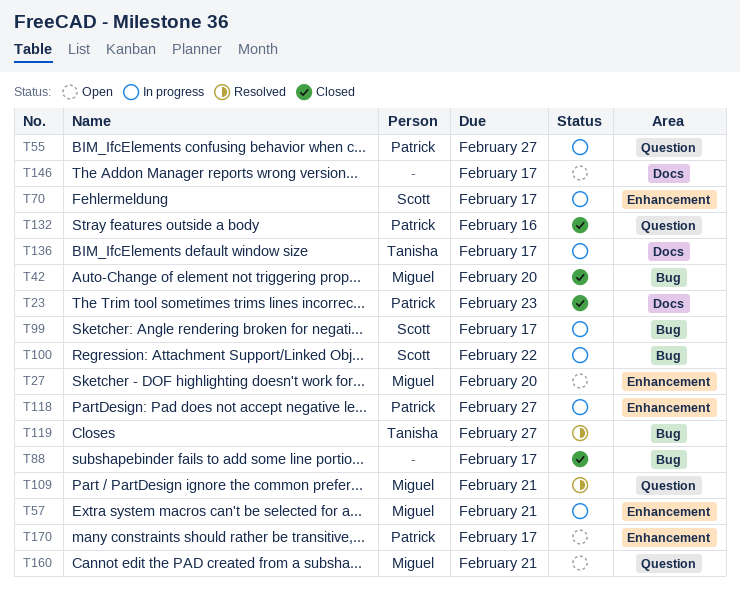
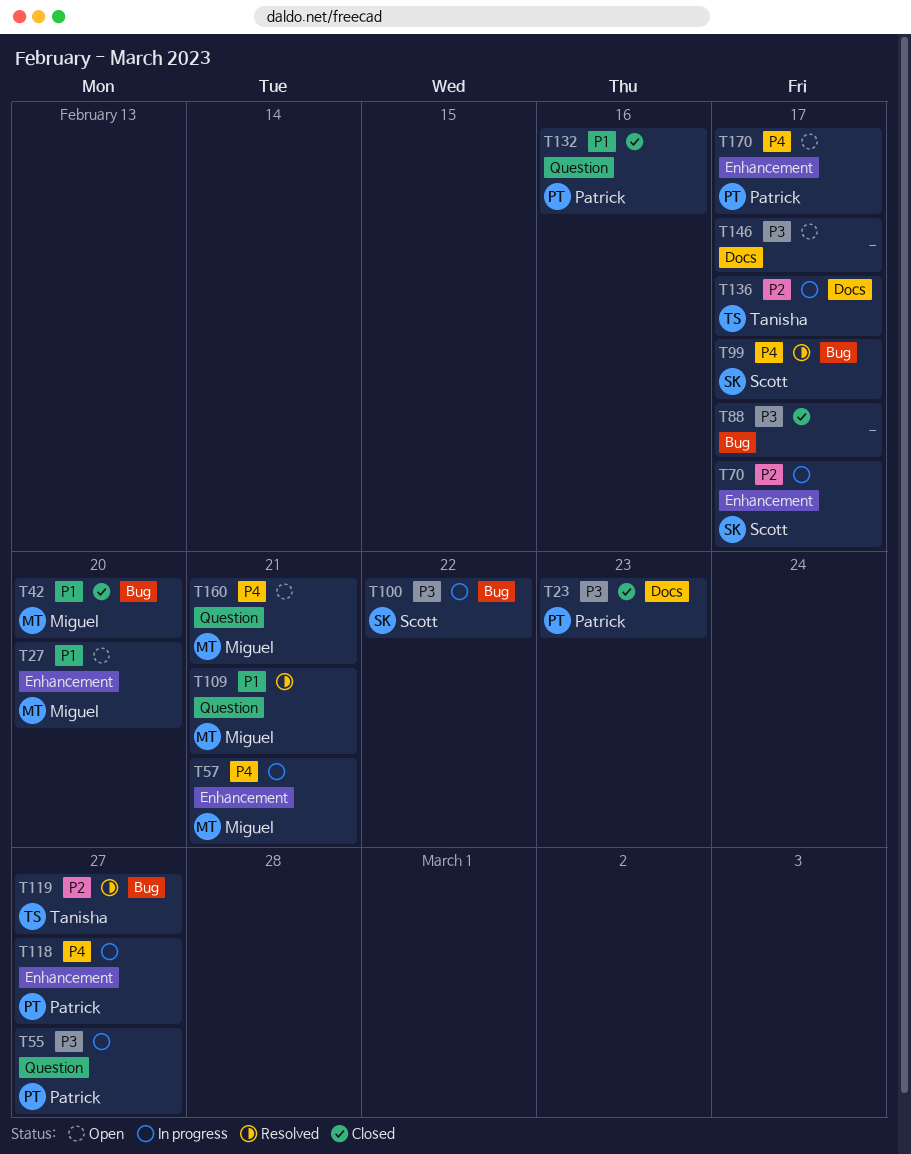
T99, status: In progress -> Resolved

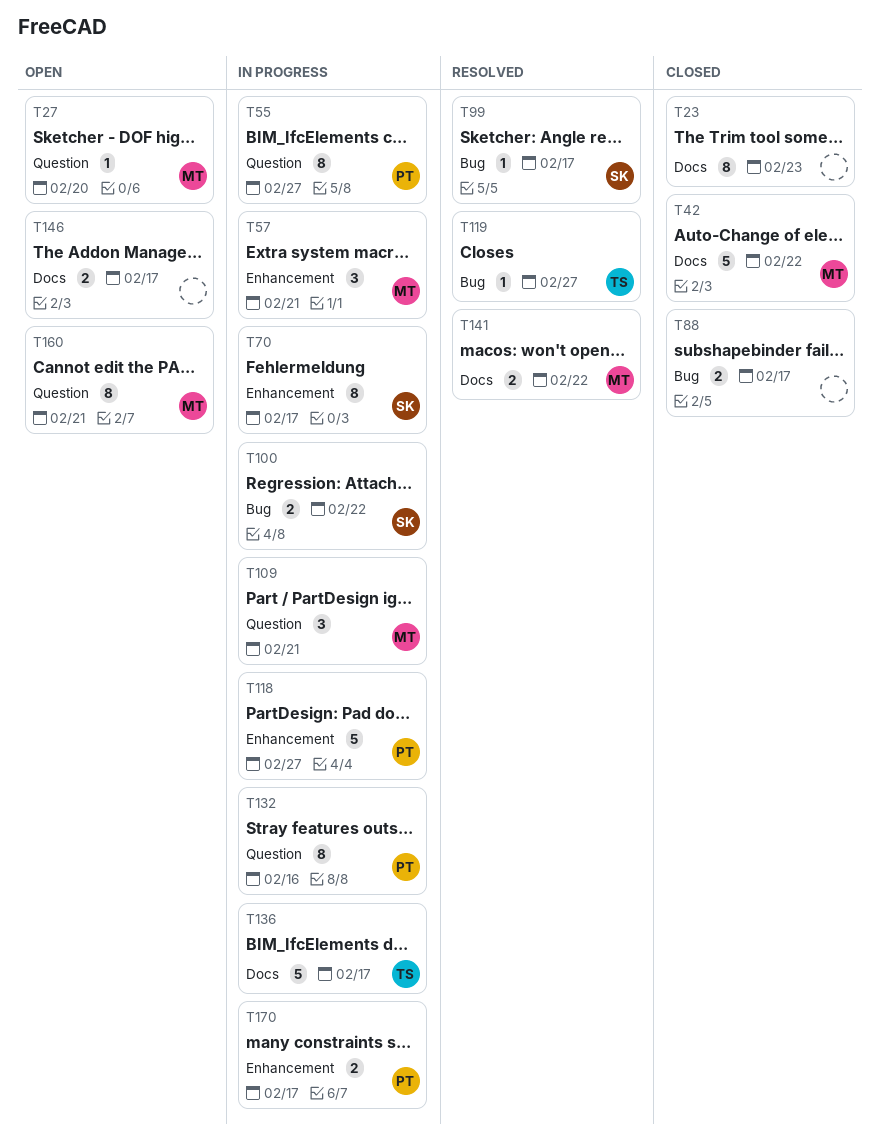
T23, owner: Patrick -> none
T27, label: Enhancement -> Question
T42, label: Bug -> Docs
T42, due: Feb 20 -> Feb 22
T109, status: Resolved -> In progress
T132, status: Closed -> In progress
T141: none -> present
T170, status: Open -> In progress

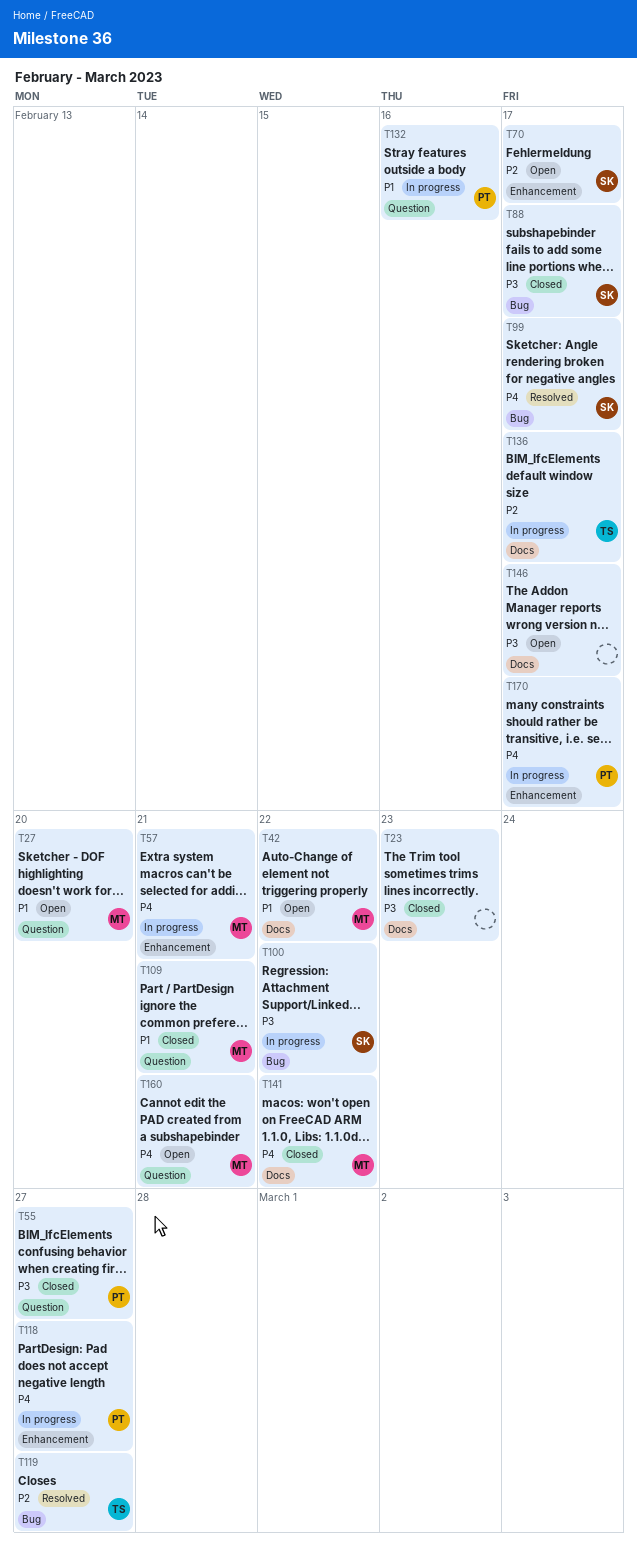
T42, status: Closed -> Open
T55, status: In progress -> Closed
T70, status: In progress -> Open
T88, owner: none -> SK
T109, status: In progress -> Closed
T141, status: Resolved -> Closed

